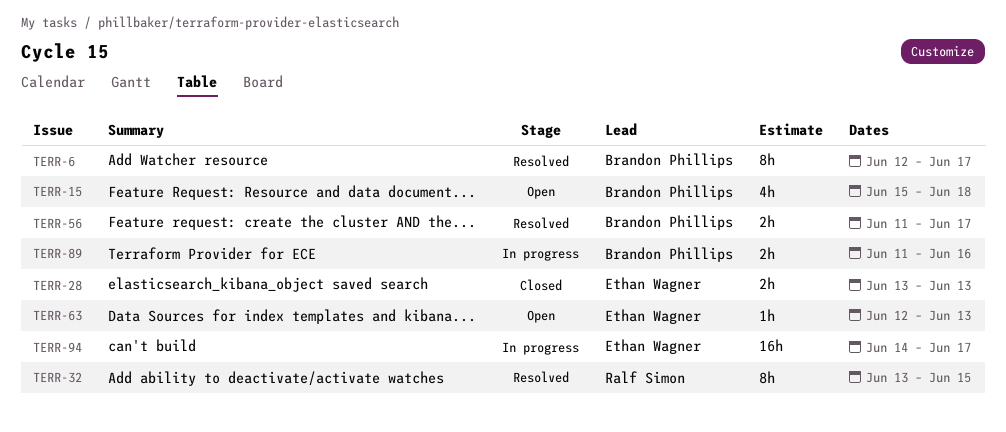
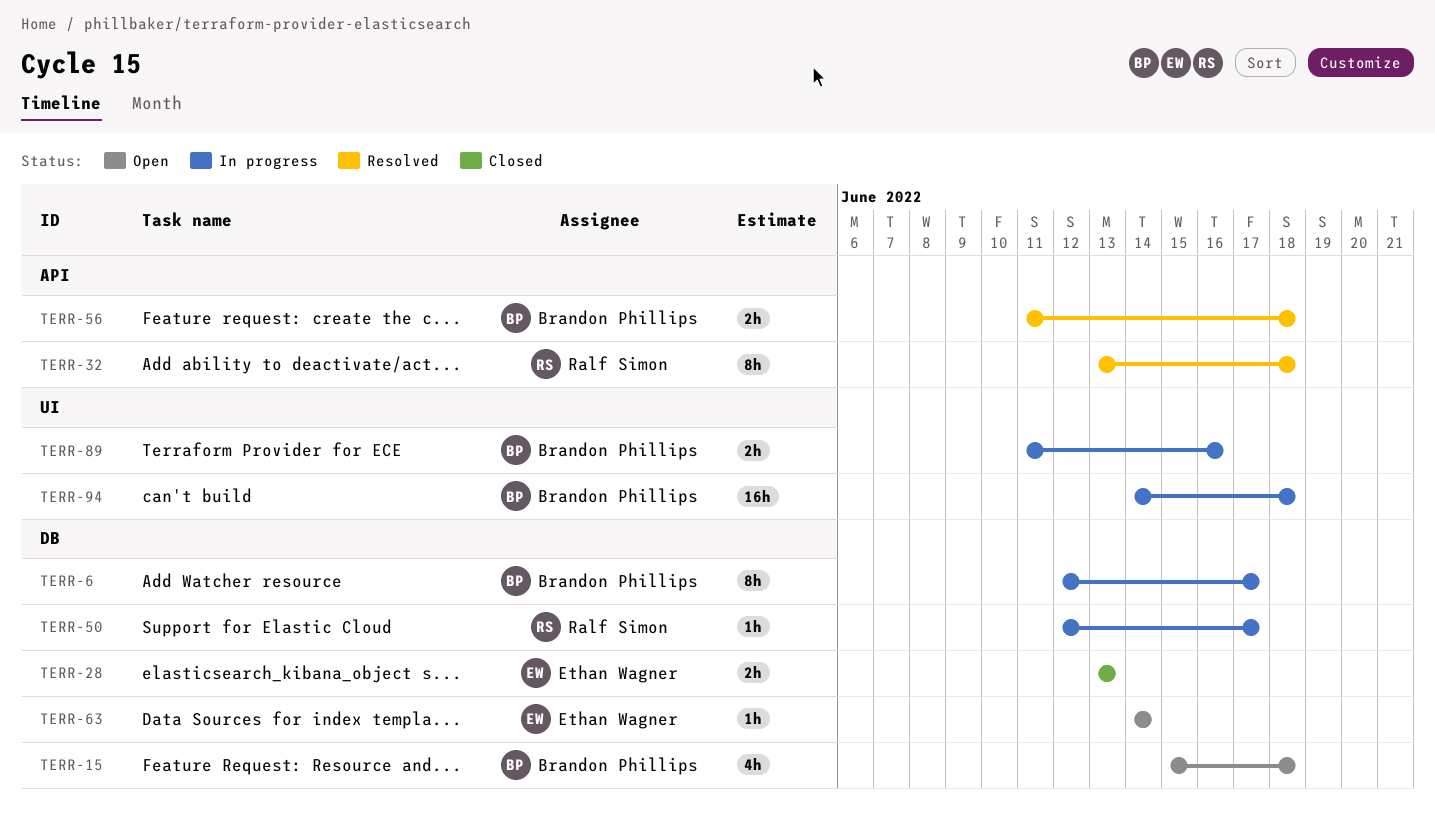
TERR-6, status: Resolved -> In progress
TERR-32, due: Jun 15 -> Jun 18
TERR-50: none -> present
TERR-56, due: Jun 17 -> Jun 18
TERR-63, start: Jun 12 -> Jun 14
TERR-63, due: Jun 13 -> Jun 14
TERR-94, owner: Ethan Wagner -> Brandon Phillips
TERR-94, due: Jun 17 -> Jun 18

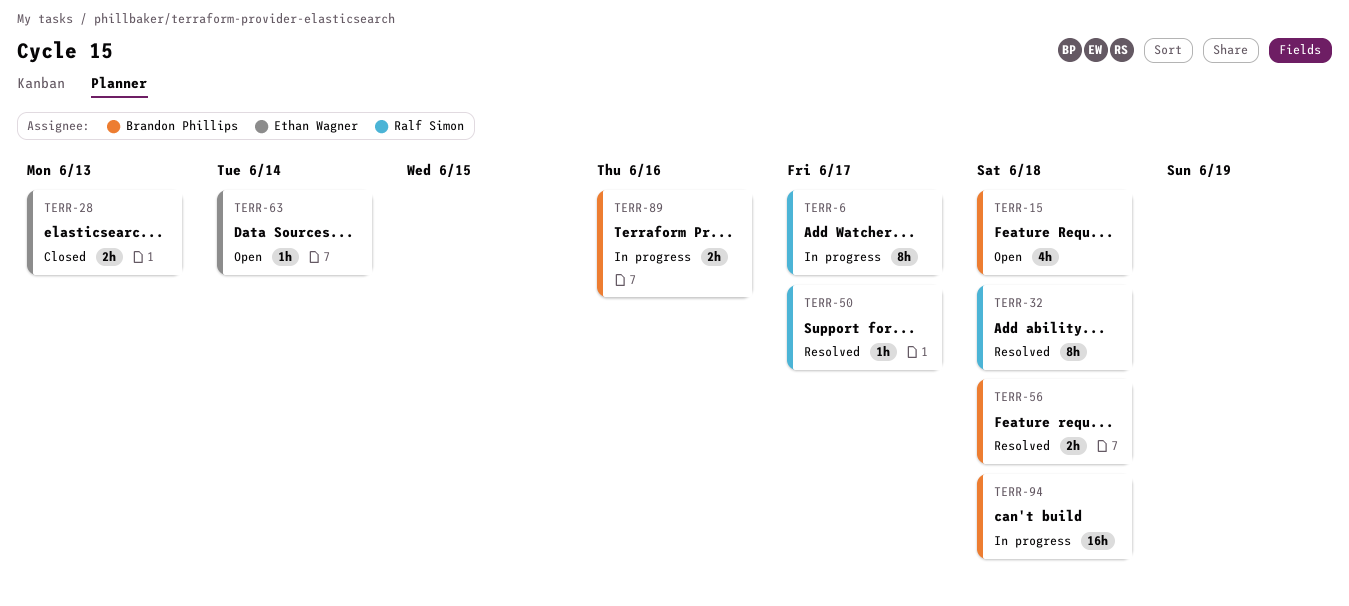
TERR-6, owner: Brandon Phillips -> Ralf Simon
TERR-50, status: In progress -> Resolved

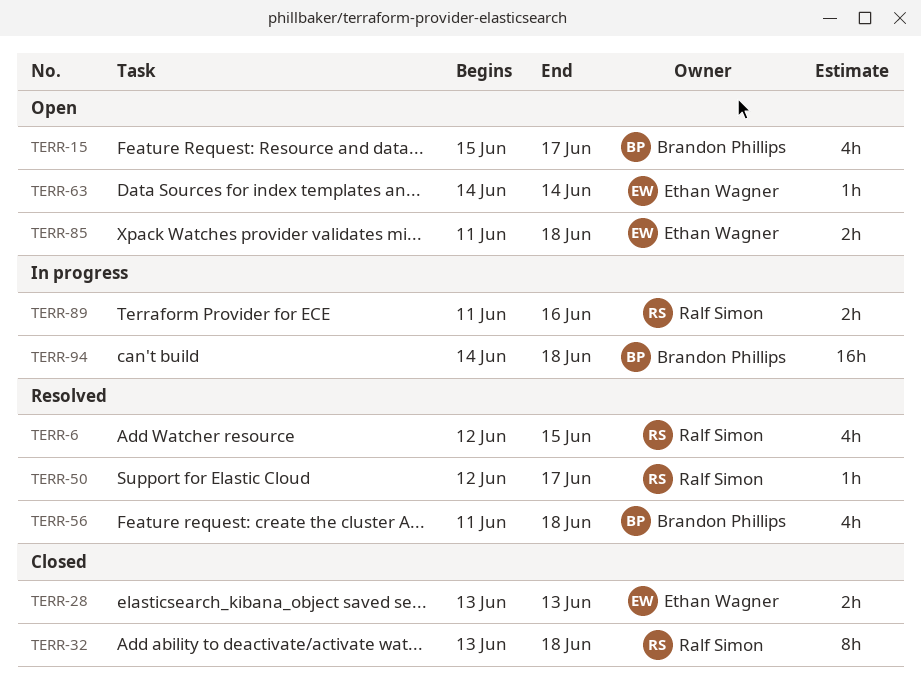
TERR-6, status: In progress -> Resolved
TERR-6, estimate: 8h -> 4h
TERR-6, due: Jun 17 -> Jun 15
TERR-15, due: Jun 18 -> Jun 17
TERR-32, status: Resolved -> Closed
TERR-56, estimate: 2h -> 4h
TERR-85: none -> present
TERR-89, owner: Brandon Phillips -> Ralf Simon

